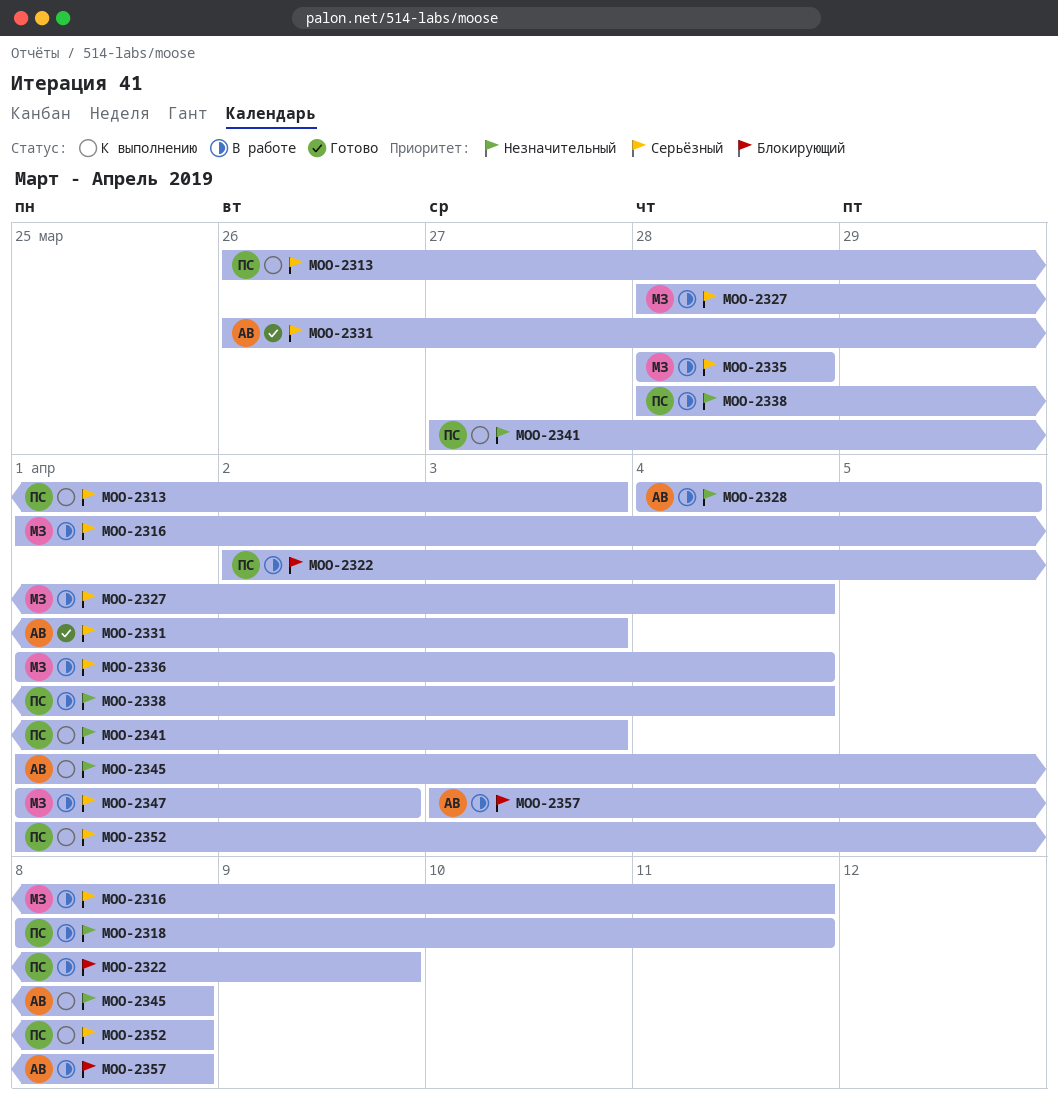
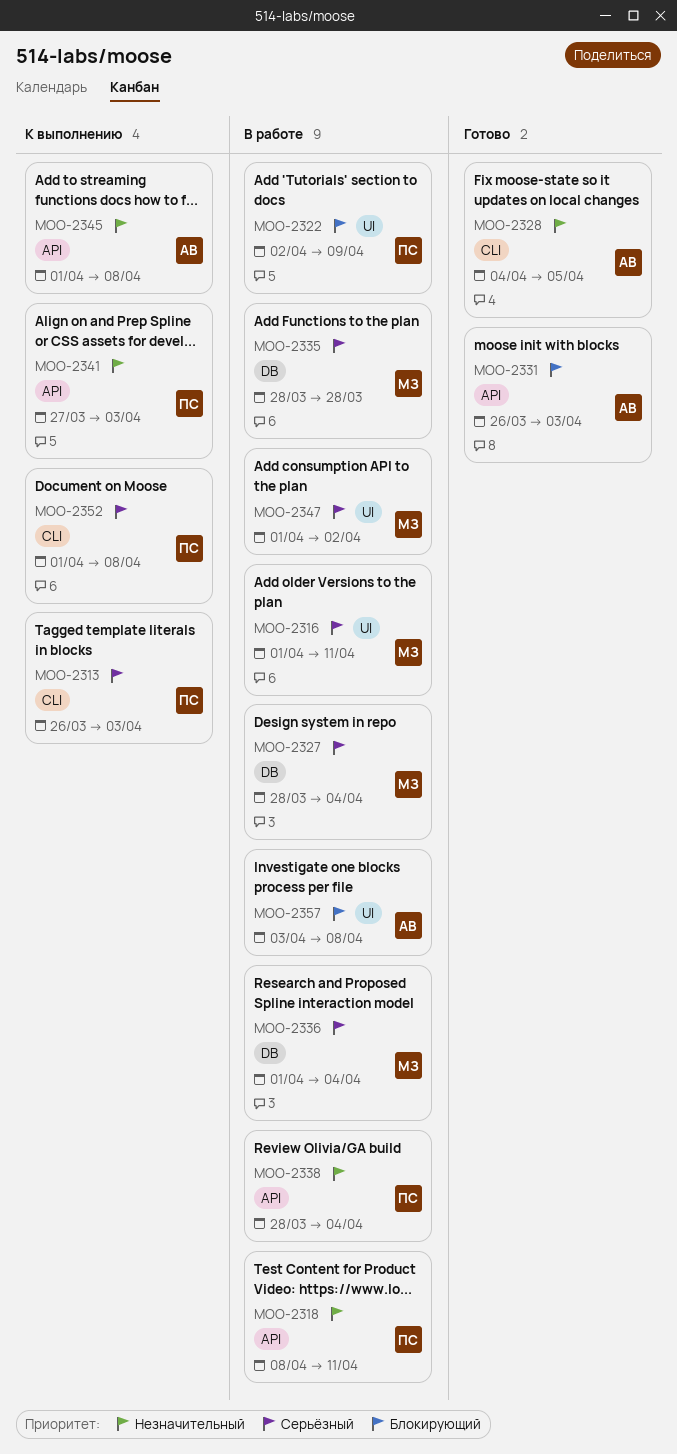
MOO-2328, status: В работе -> Готово
MOO-2331, priority: Серьёзный -> Блокирующий

